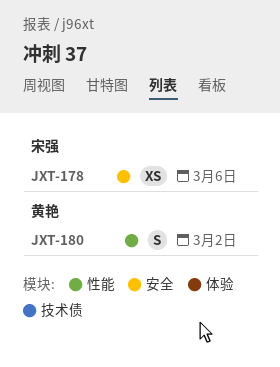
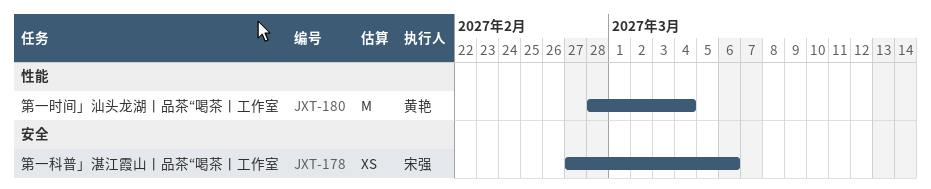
JXT-180, estimate: S -> M
JXT-180, due: Mar 2 -> Mar 4

